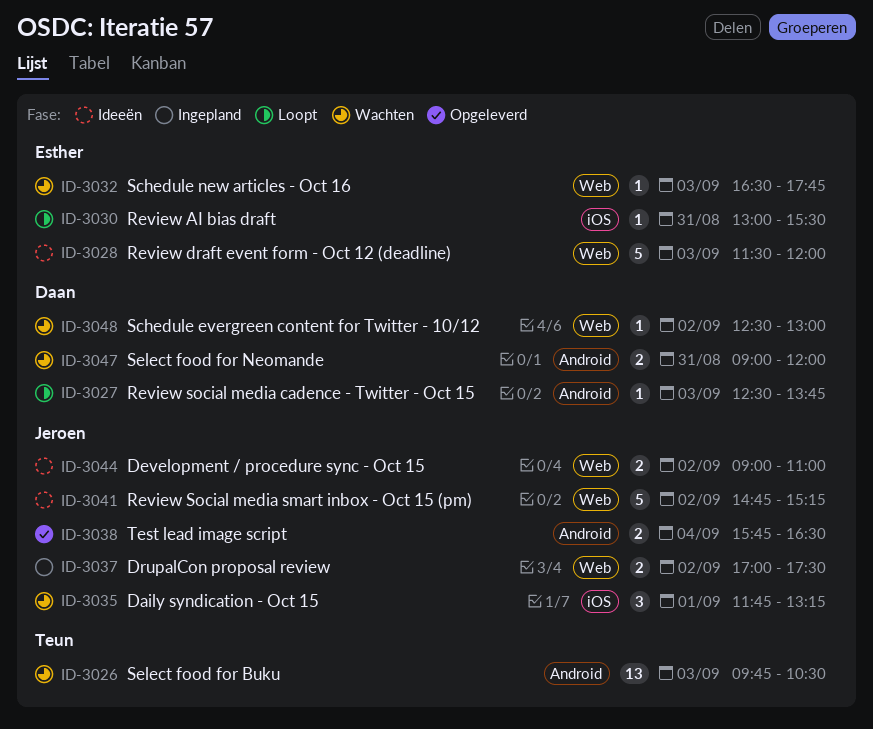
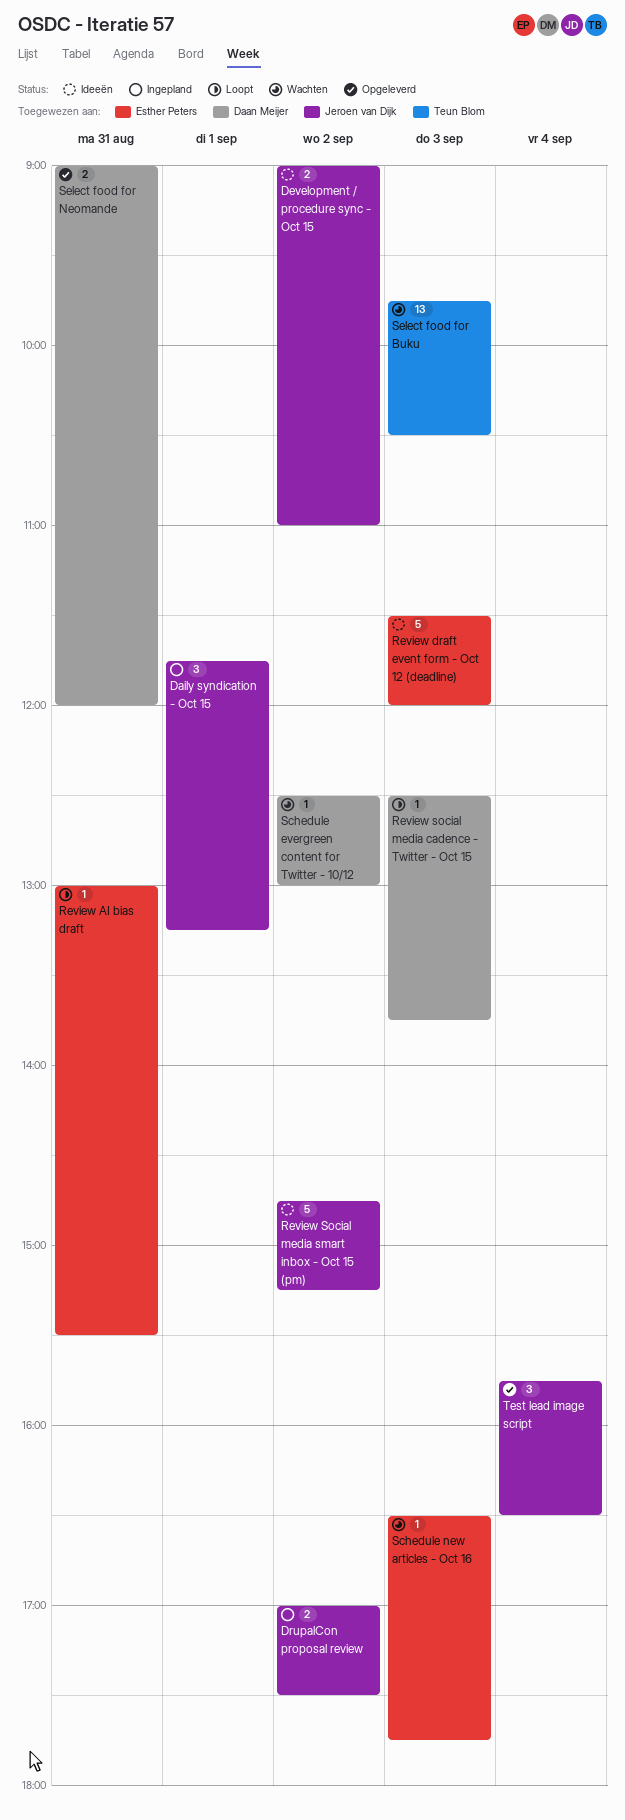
Daily syndication - Oct 15, status: Wachten -> Ingepland
Select food for Neomande, status: Wachten -> Opgeleverd
Test lead image script, estimate: 2 -> 3

